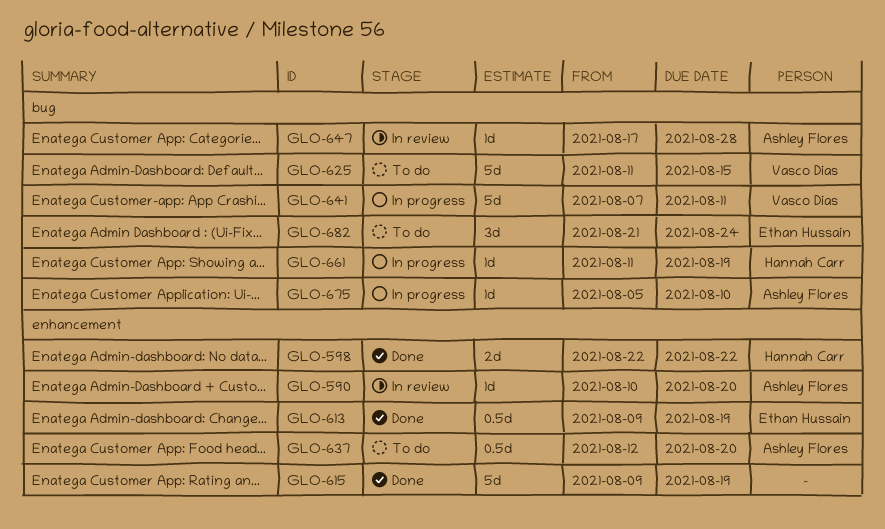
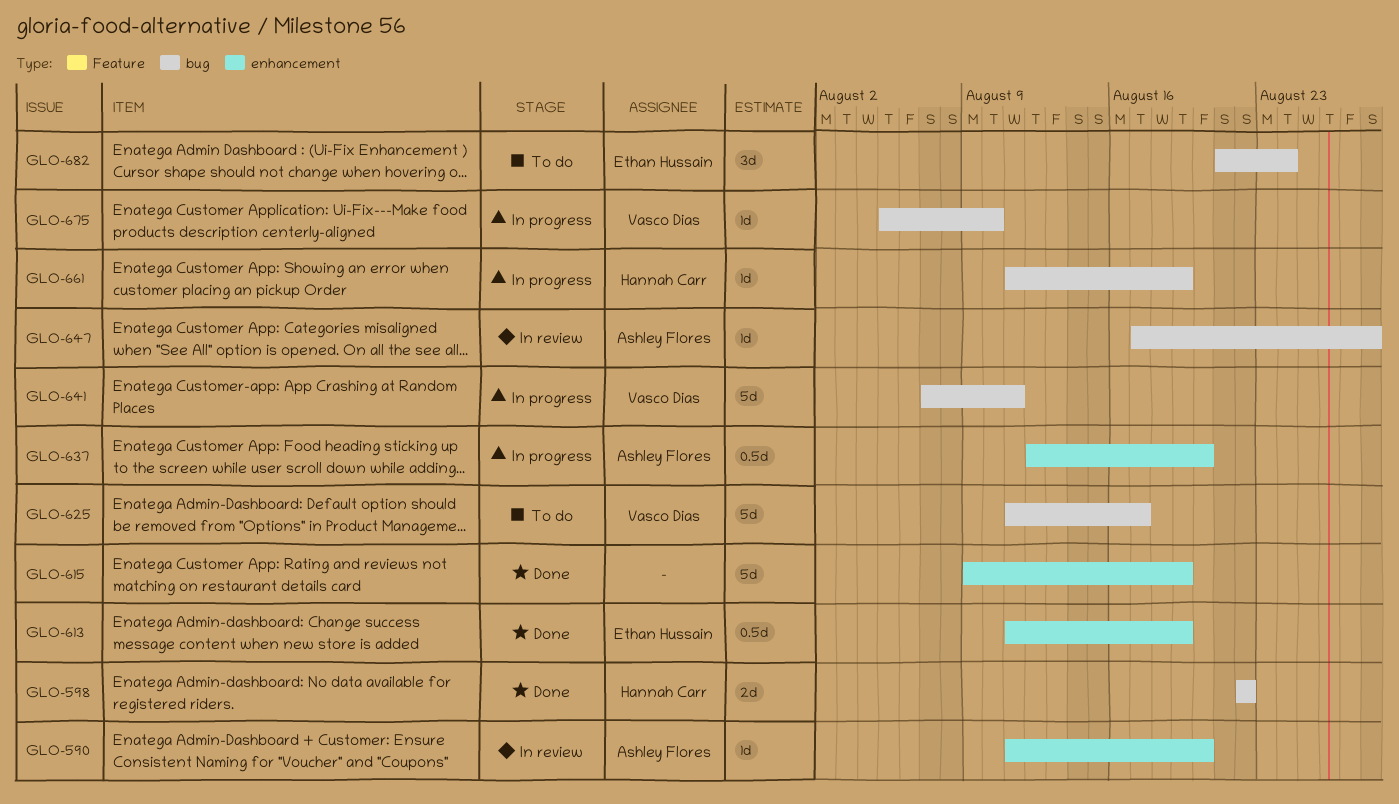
GLO-590, start: Aug 10 -> Aug 11
GLO-598, label: enhancement -> bug
GLO-613, start: Aug 9 -> Aug 11
GLO-625, due: Aug 15 -> Aug 17
GLO-637, status: To do -> In progress
GLO-675, owner: Ashley Flores -> Vasco Dias

